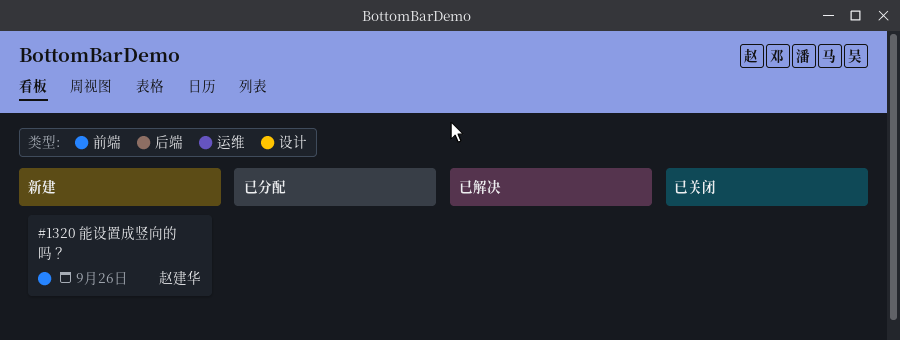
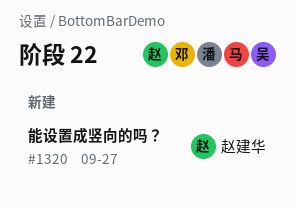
#1320, due: Sep 26 -> Sep 27

